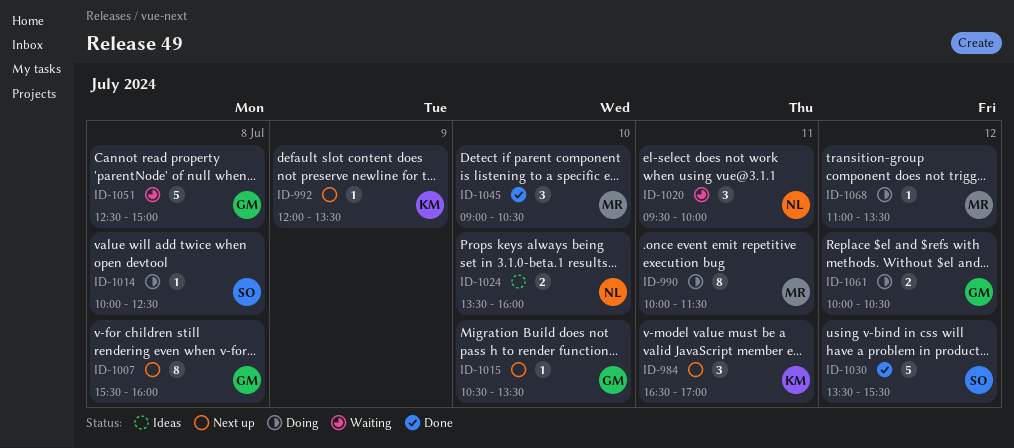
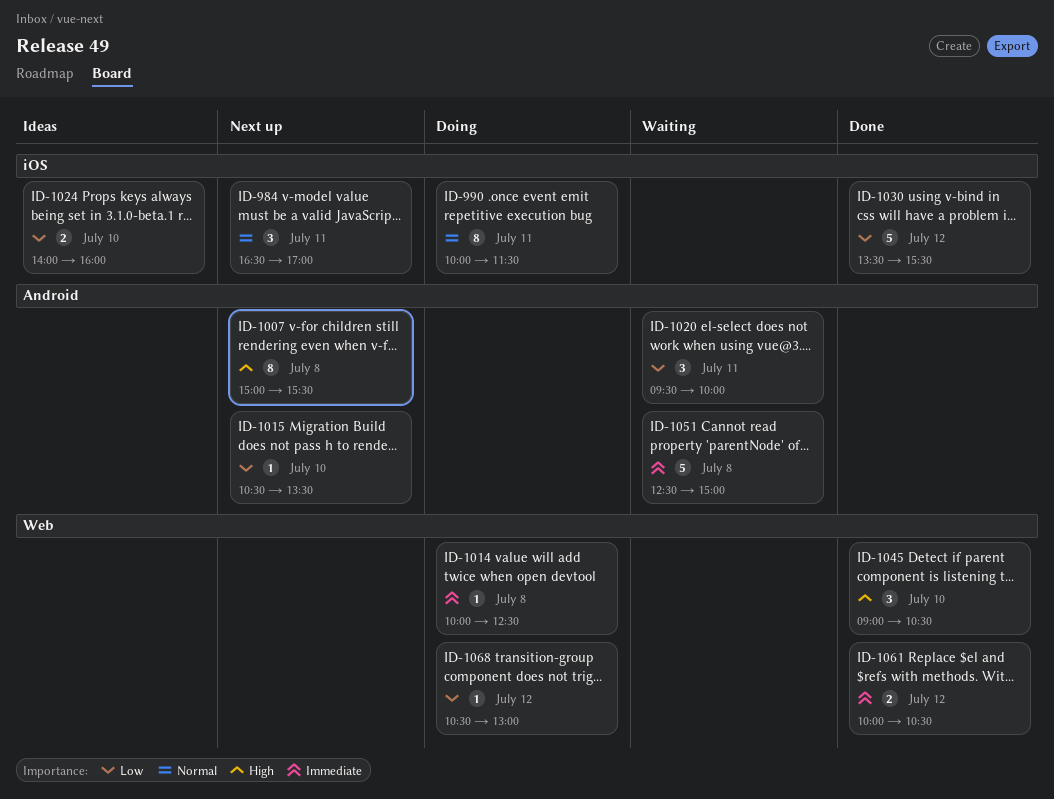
ID-992: present -> none
ID-1007, begins: 15:30 -> 15:00
ID-1007, ends: 16:00 -> 15:30
ID-1024, begins: 13:30 -> 14:00
ID-1061, status: Doing -> Done
ID-1068, begins: 11:00 -> 10:30
ID-1068, ends: 13:30 -> 13:00

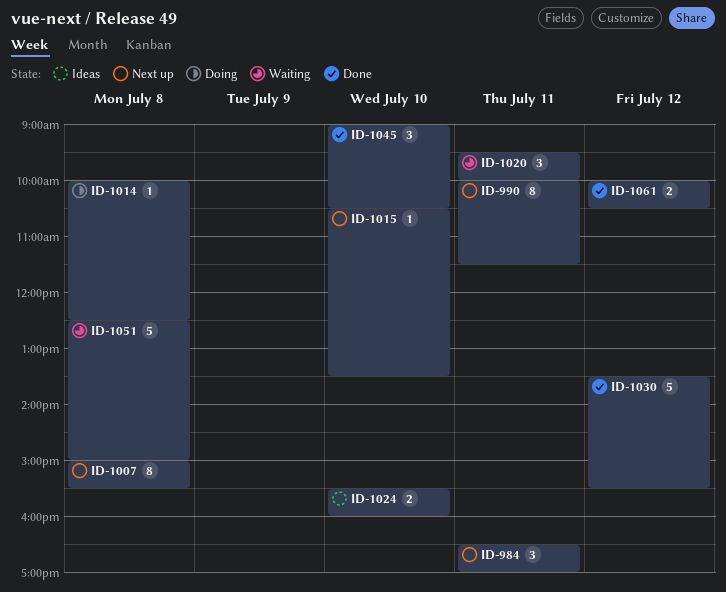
ID-990, status: Doing -> Next up
ID-1024, begins: 14:00 -> 15:30
ID-1068: present -> none

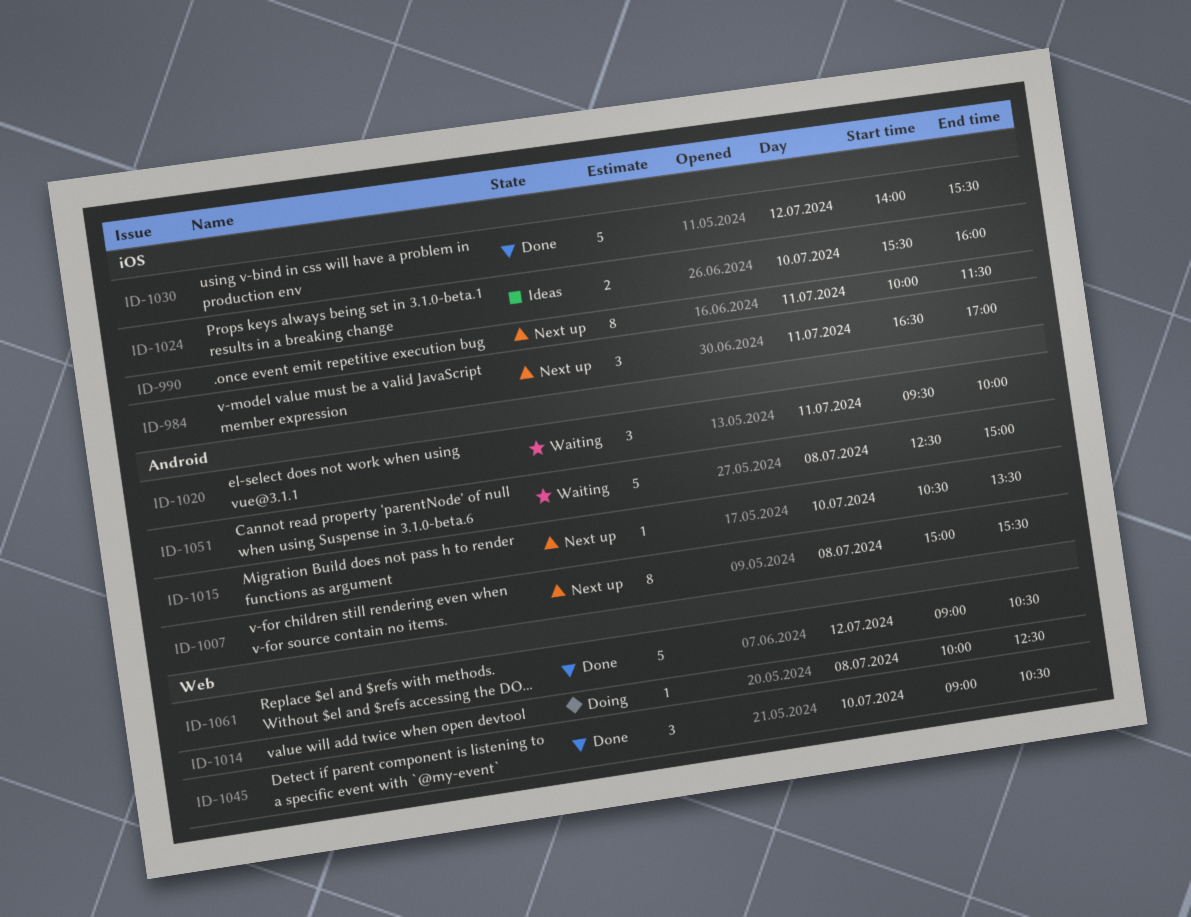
ID-1030, begins: 13:30 -> 14:00
ID-1061, estimate: 2 -> 5
ID-1061, begins: 10:00 -> 09:00

